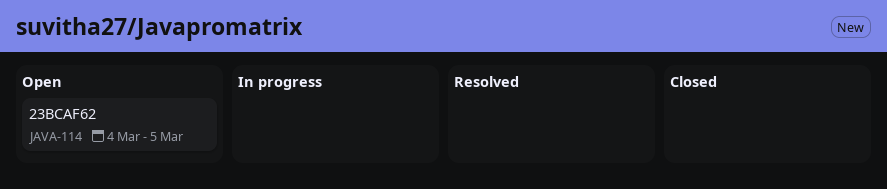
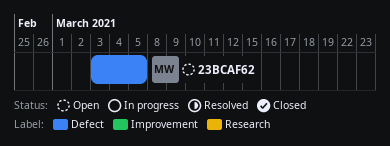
23BCAF62, start: Mar 4 -> Mar 3

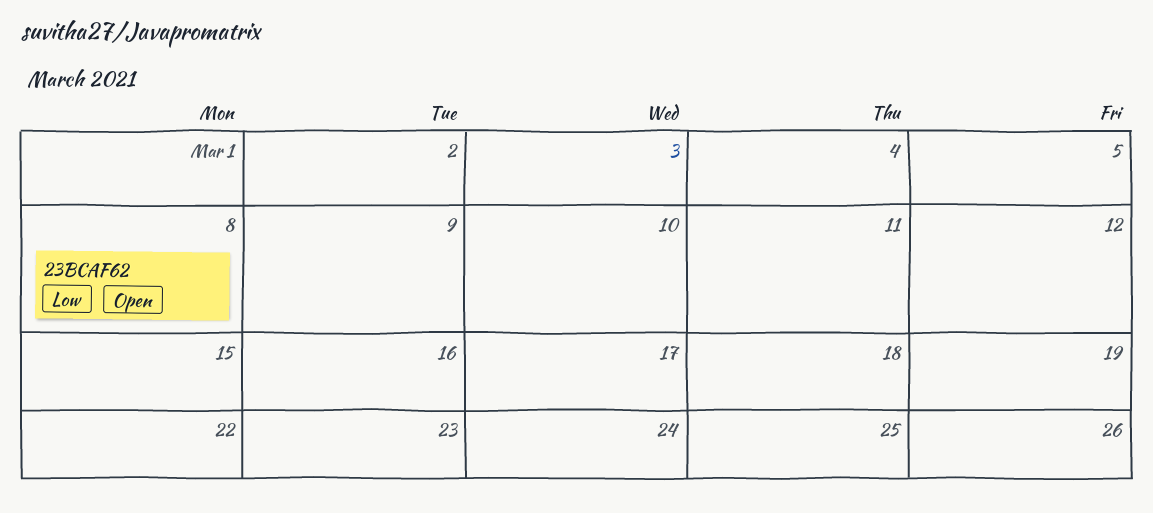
23BCAF62, due: Mar 5 -> Mar 8

